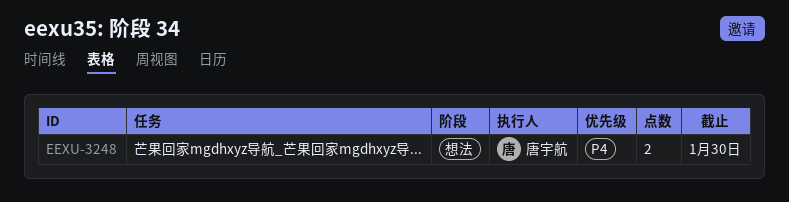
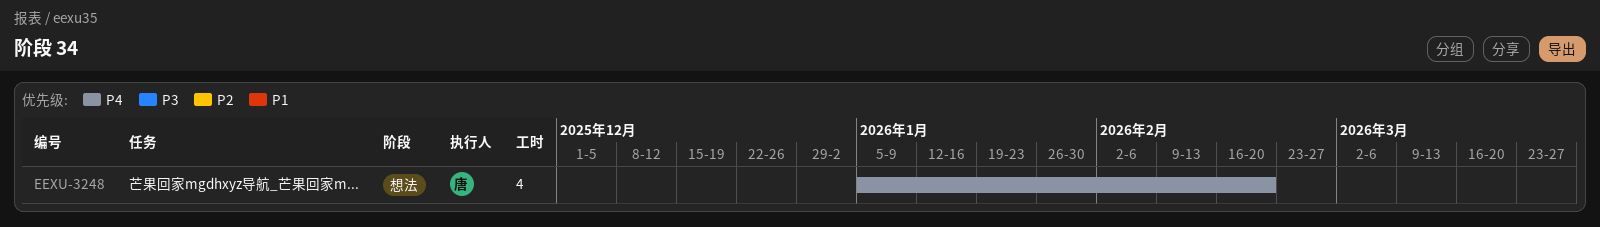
EEXU-3248, estimate: 2 -> 4
EEXU-3248, due: Jan 30 -> Feb 20

